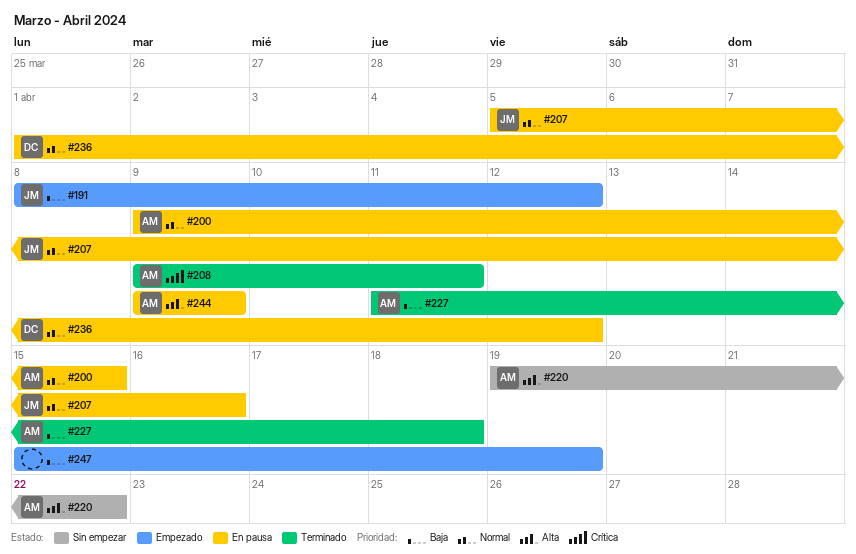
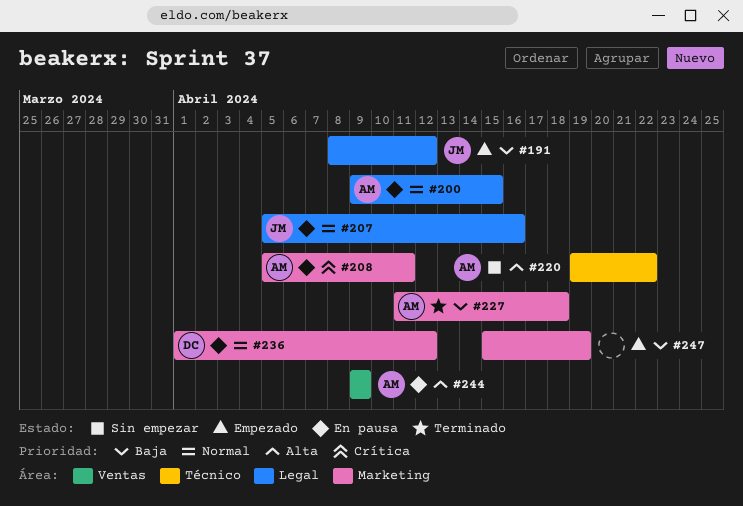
#208, status: Terminado -> En pausa
#208, start: Apr 9 -> Apr 5

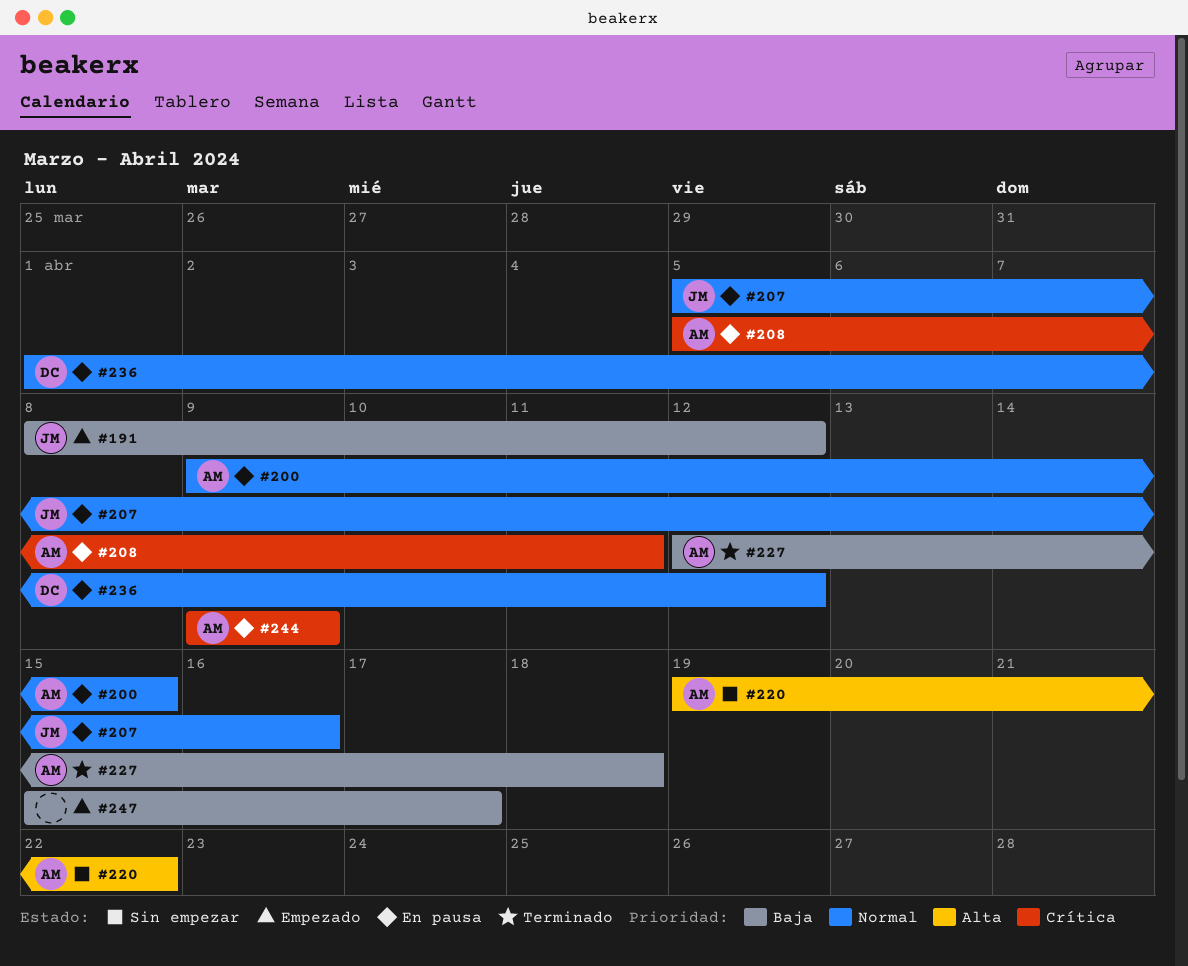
#227, start: Apr 11 -> Apr 12
#244, priority: Alta -> Crítica
#247, due: Apr 19 -> Apr 17

